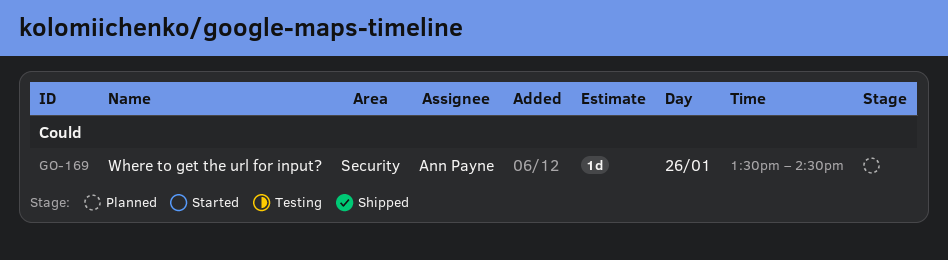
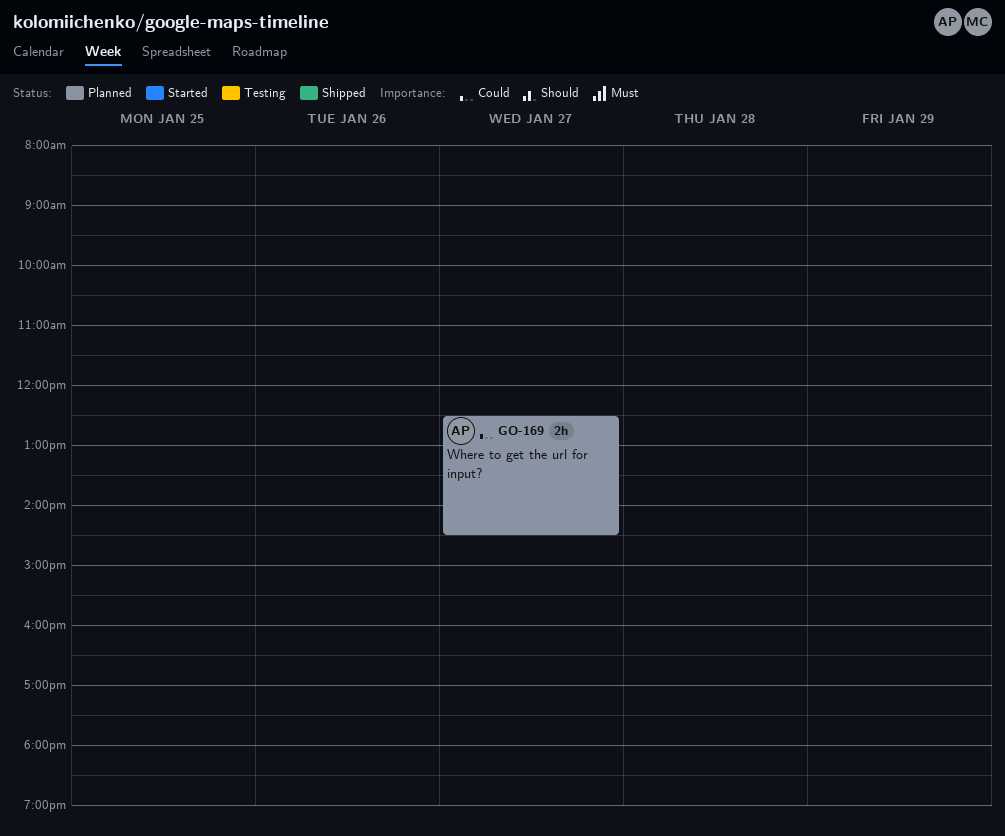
GO-169, estimate: 1d -> 2h
GO-169, day: Jan 26 -> Jan 27
GO-169, begins: 13:30 -> 12:30

